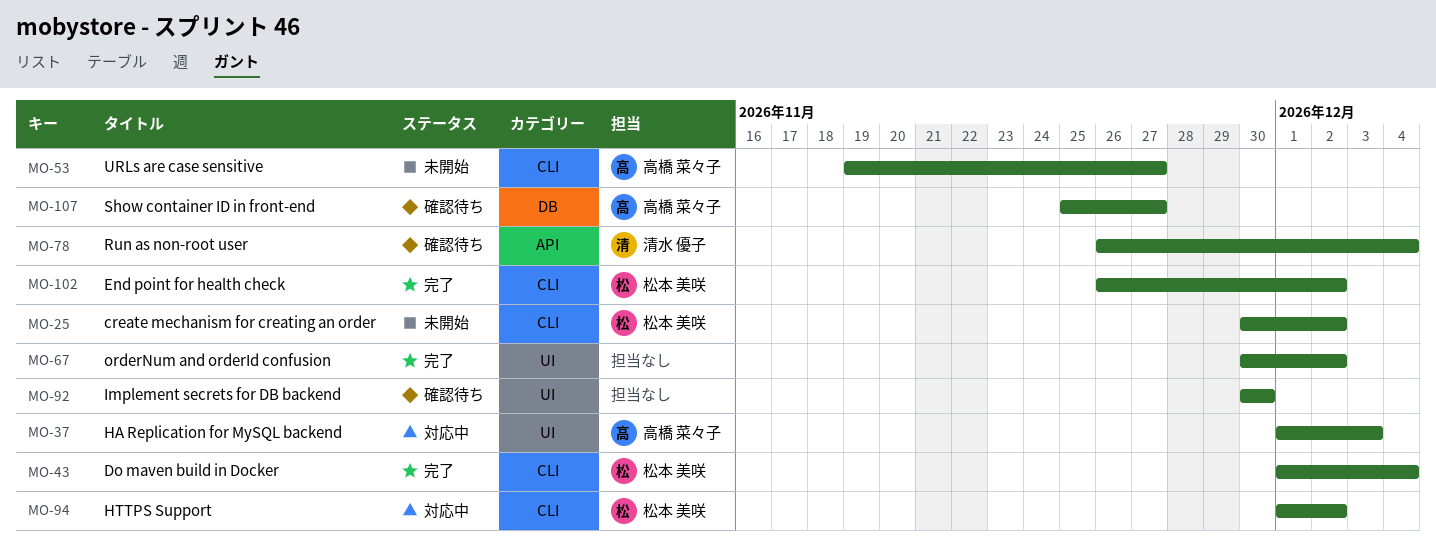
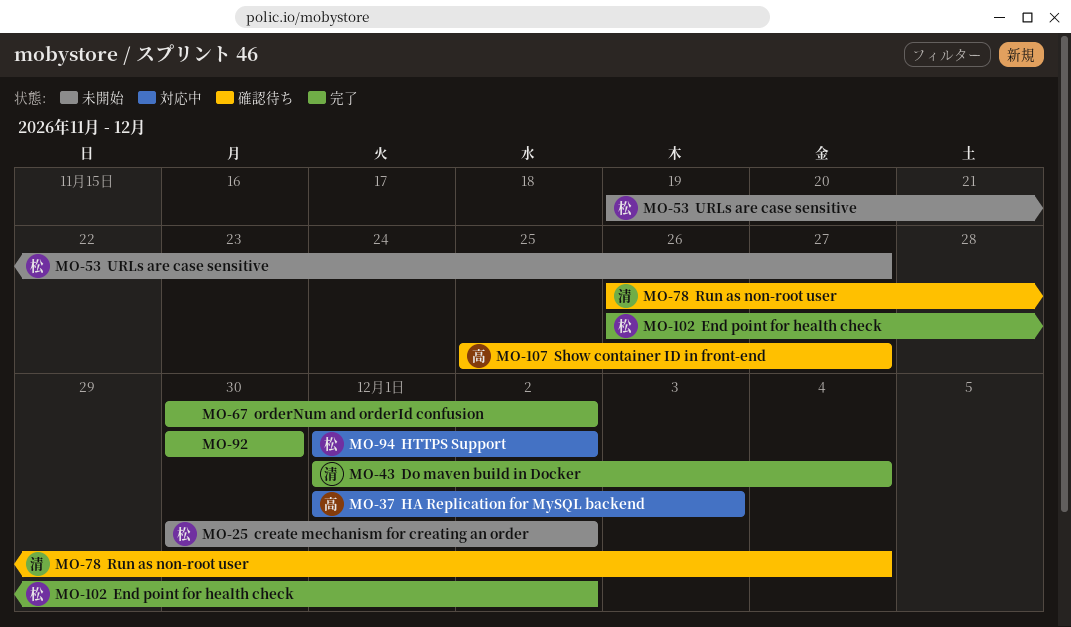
MO-43, owner: 松本 美咲 -> 清水 優子
MO-53, owner: 高橋 菜々子 -> 松本 美咲
MO-92, status: 確認待ち -> 完了

